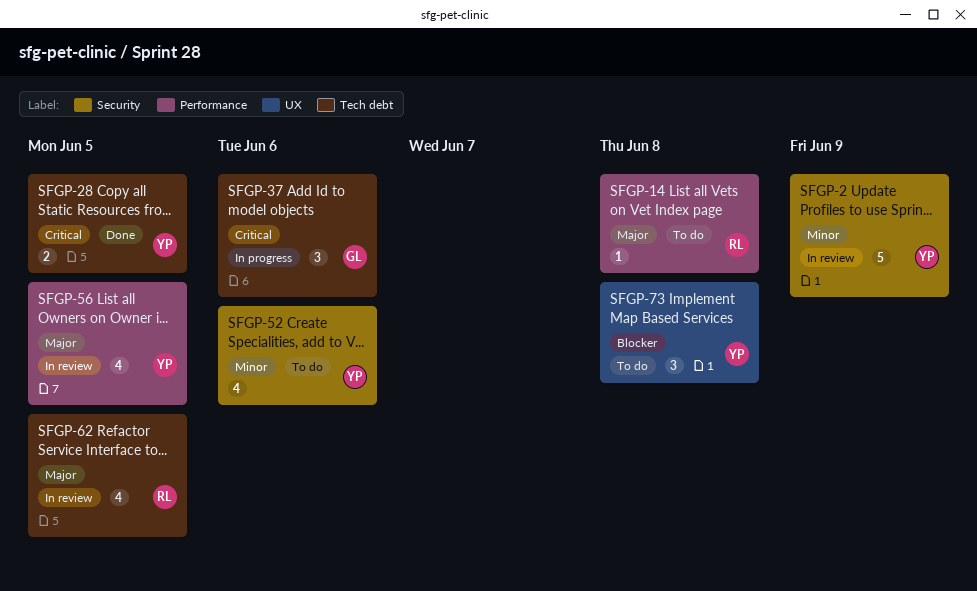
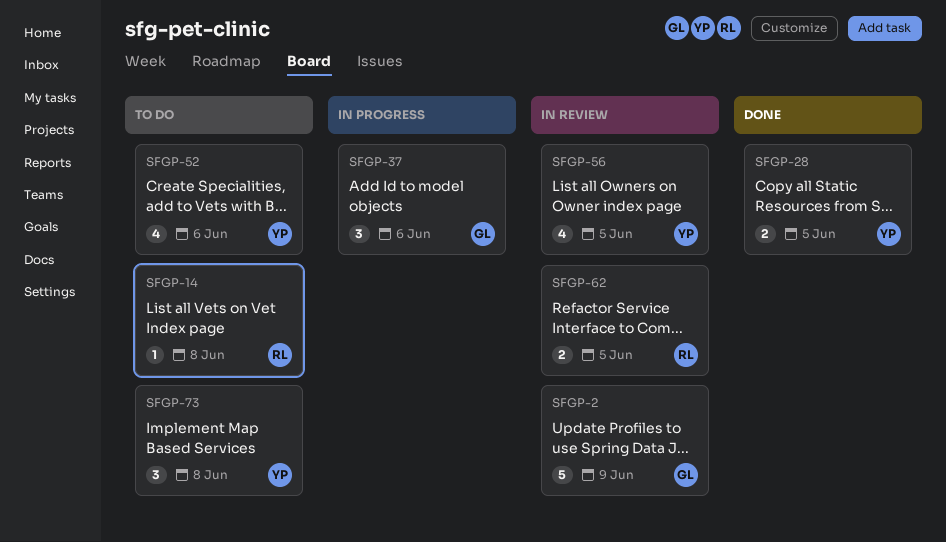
SFGP-2, owner: YP -> GL
SFGP-62, estimate: 4 -> 2

